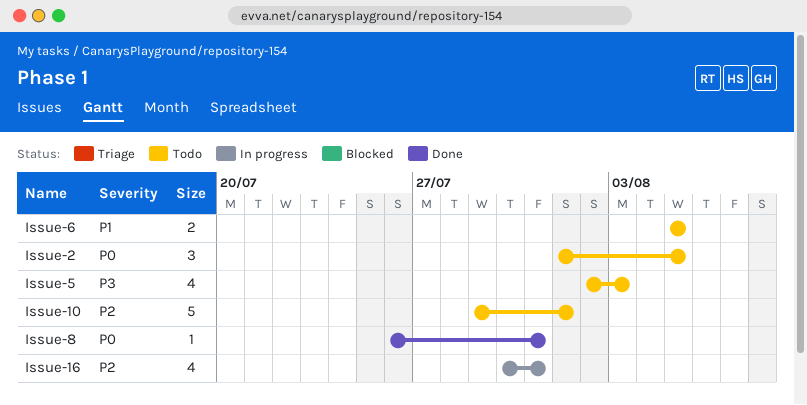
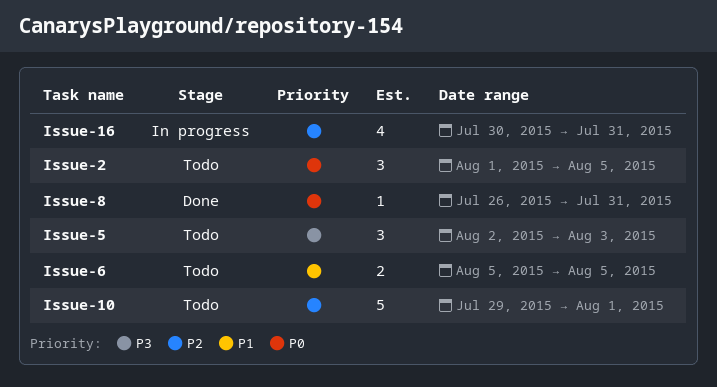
Issue-5, estimate: 4 -> 3

